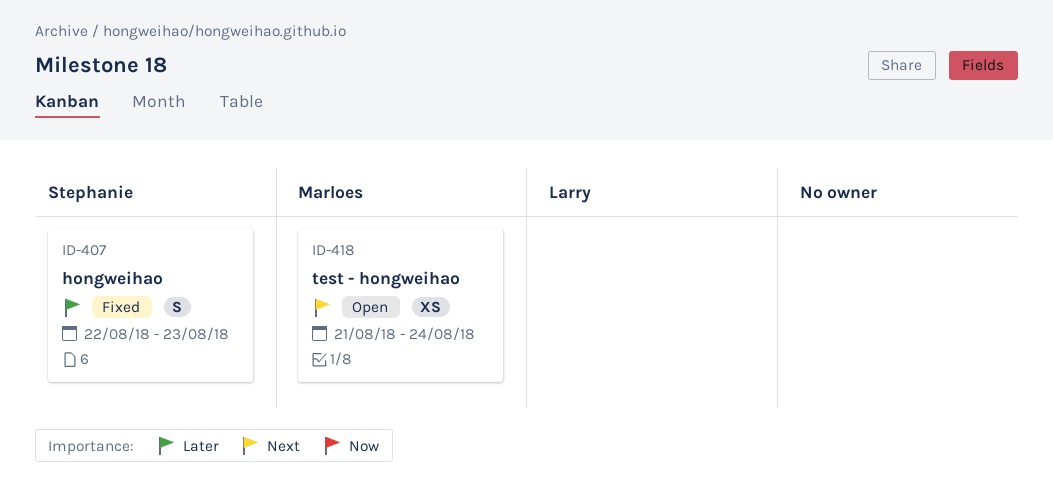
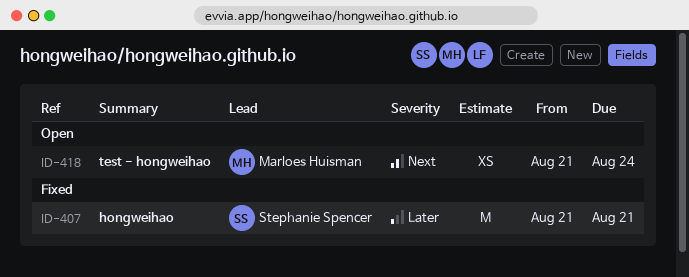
ID-407, estimate: S -> M
ID-407, start: Aug 22 -> Aug 21
ID-407, due: Aug 23 -> Aug 21

